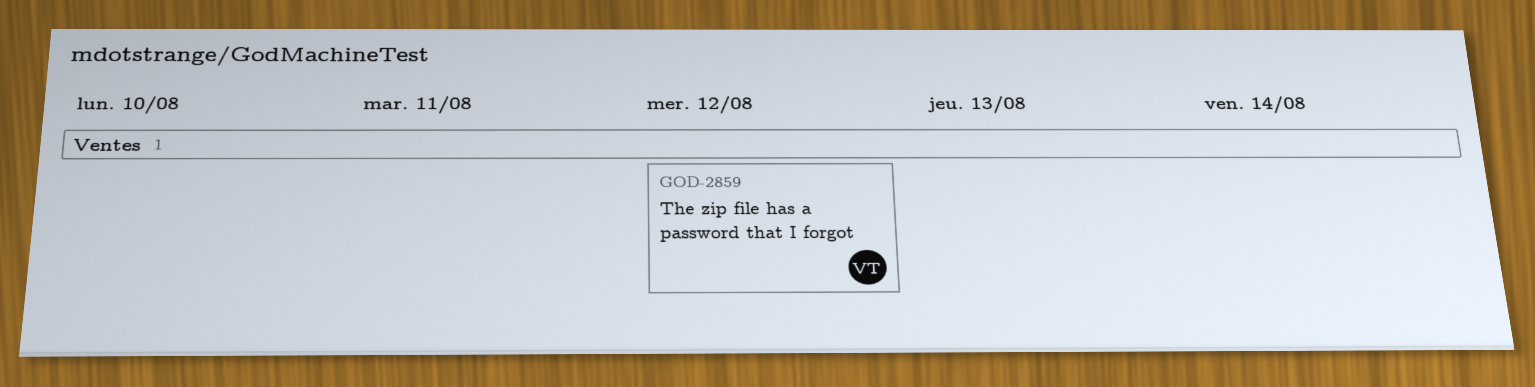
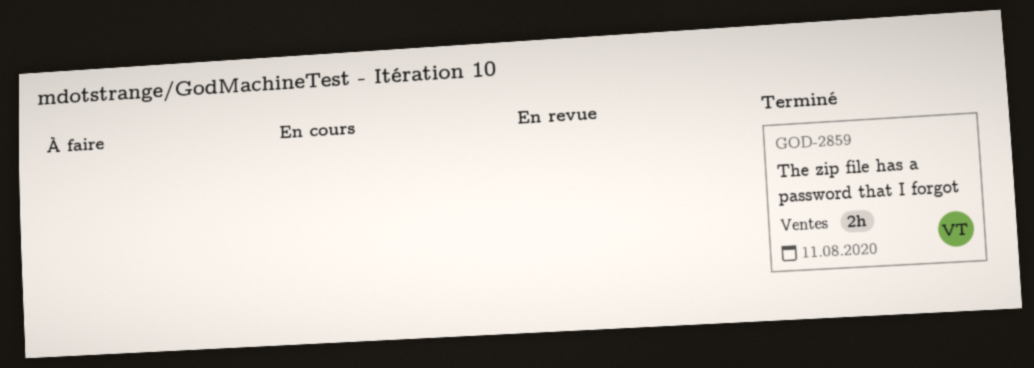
GOD-2859, due: Aug 12 -> Aug 11

